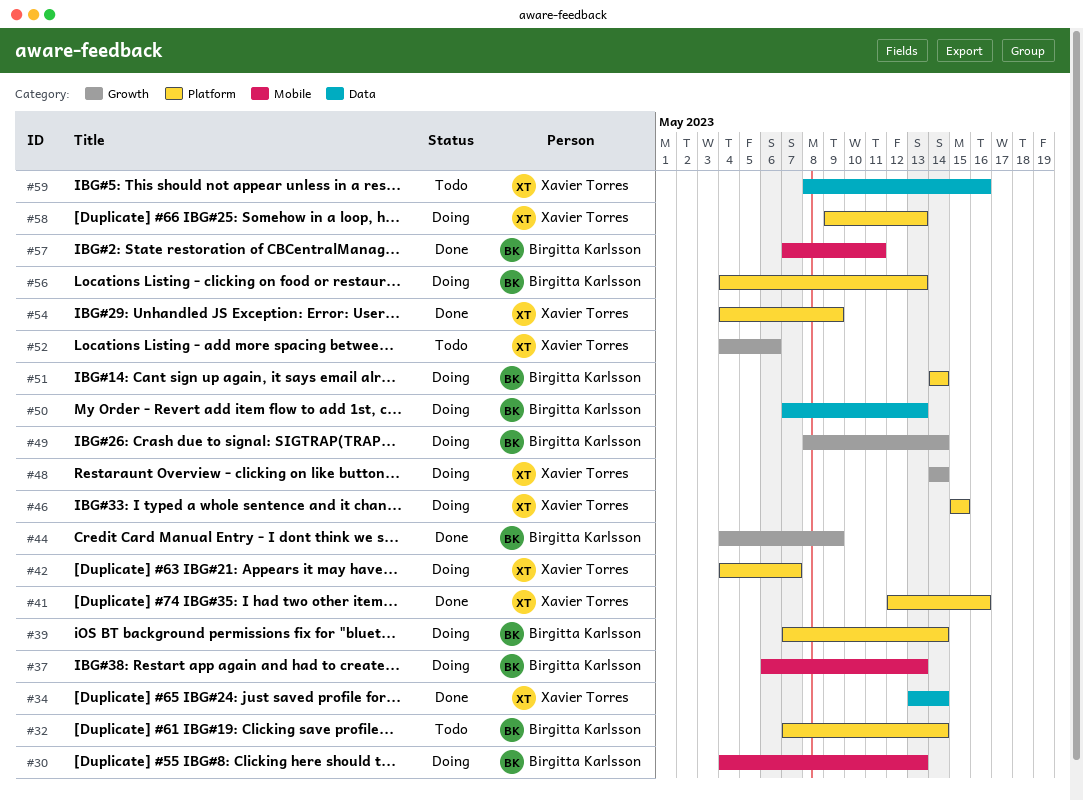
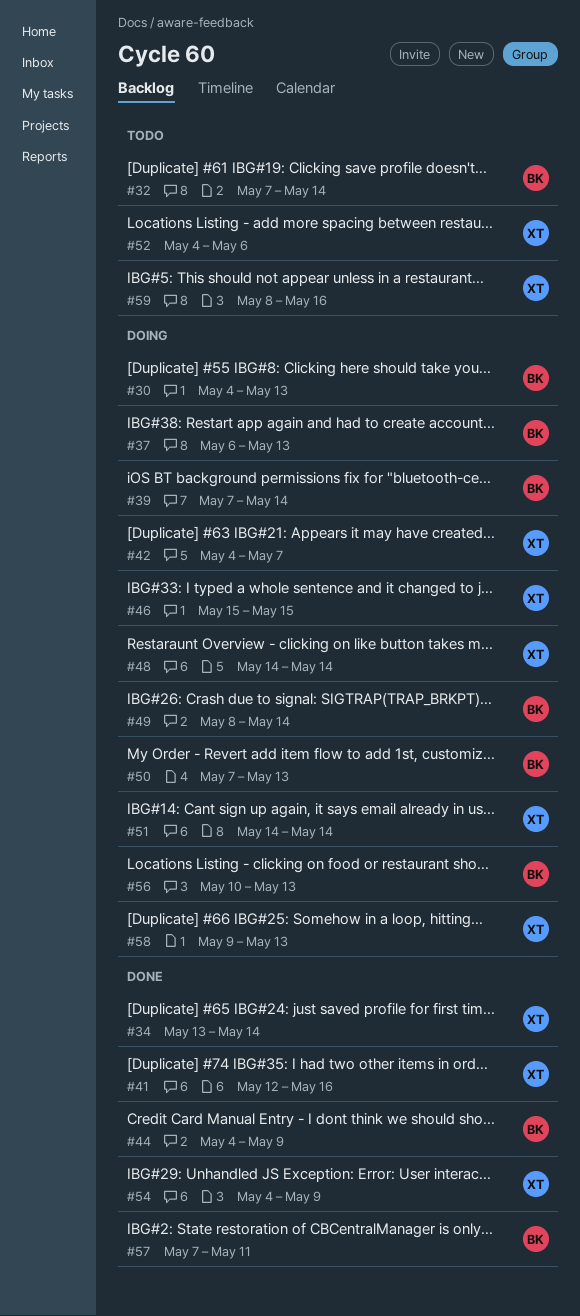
#51, owner: Birgitta Karlsson -> Xavier Torres
#56, start: May 4 -> May 10

